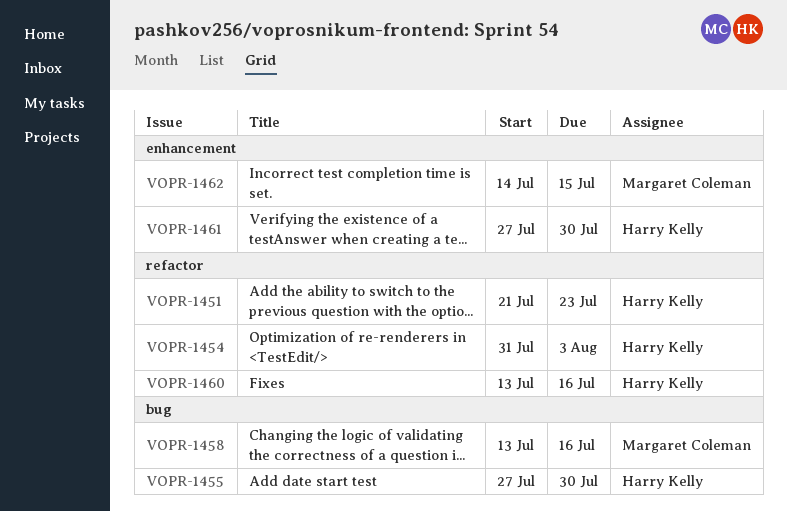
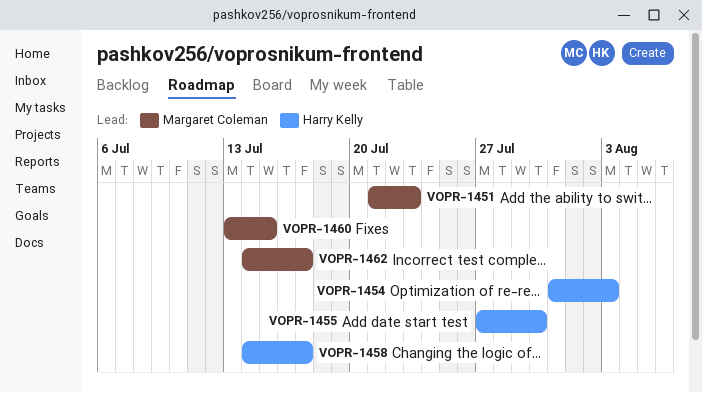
VOPR-1451, owner: Harry Kelly -> Margaret Coleman
VOPR-1458, owner: Margaret Coleman -> Harry Kelly
VOPR-1458, start: Jul 13 -> Jul 14
VOPR-1458, due: Jul 16 -> Jul 17
VOPR-1460, owner: Harry Kelly -> Margaret Coleman
VOPR-1460, due: Jul 16 -> Jul 15
VOPR-1461: present -> none
VOPR-1462, due: Jul 15 -> Jul 17

